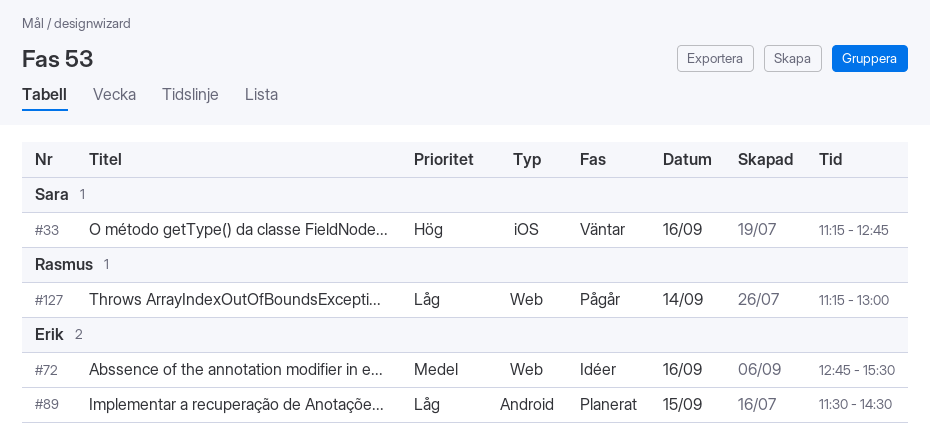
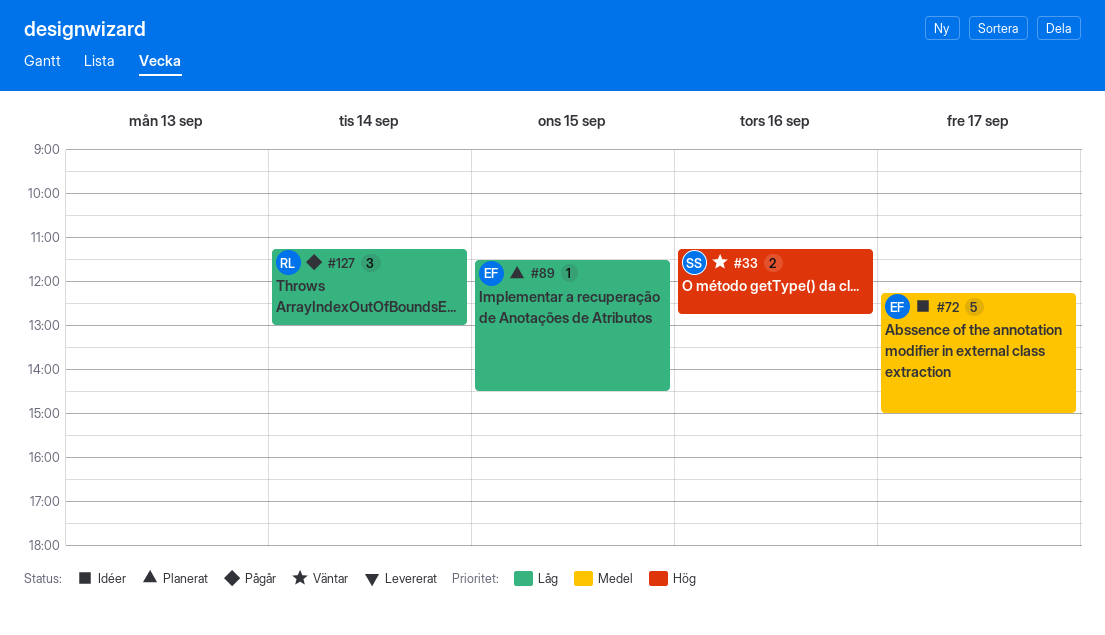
#72, day: Sep 16 -> Sep 17
#72, begins: 12:45 -> 12:15
#72, ends: 15:30 -> 15:00

